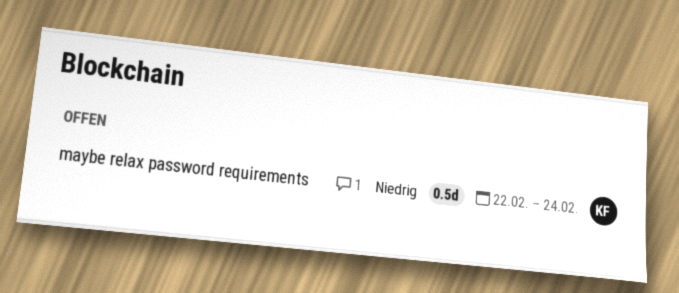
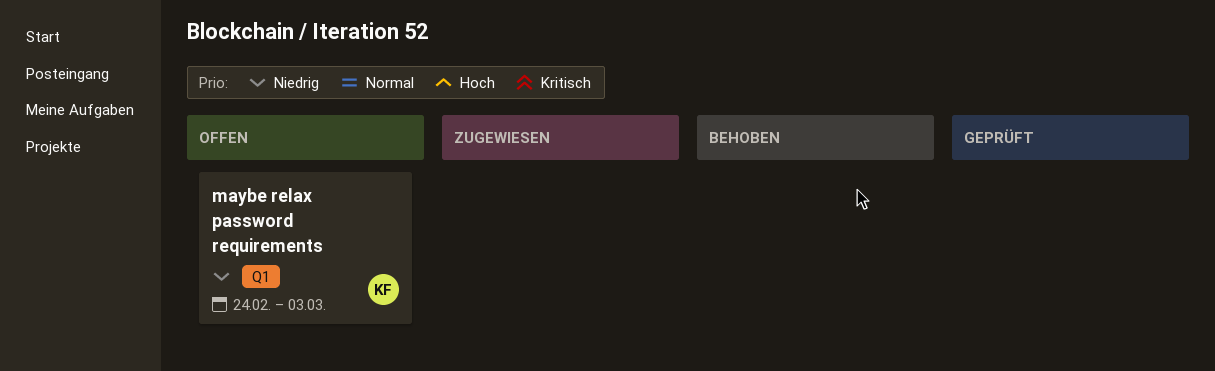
maybe relax password requirements, start: Feb 22 -> Feb 24
maybe relax password requirements, due: Feb 24 -> Mar 3

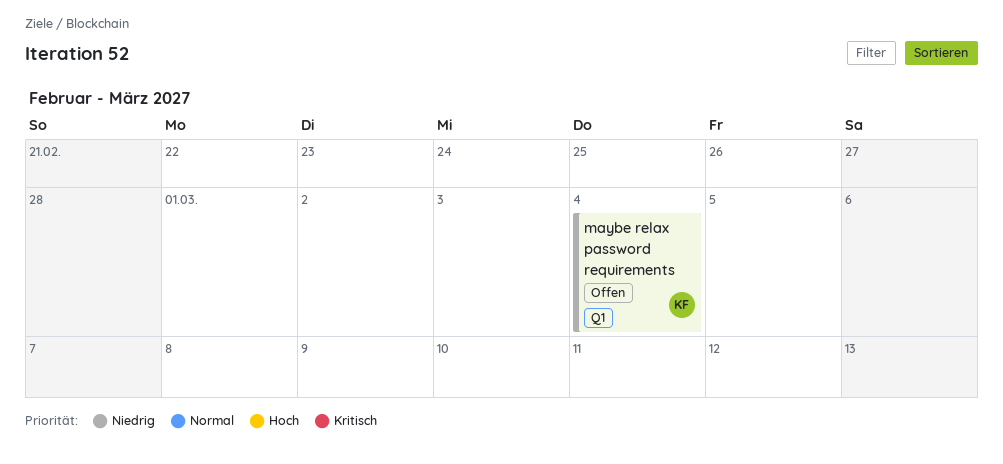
maybe relax password requirements, due: Mar 3 -> Mar 4

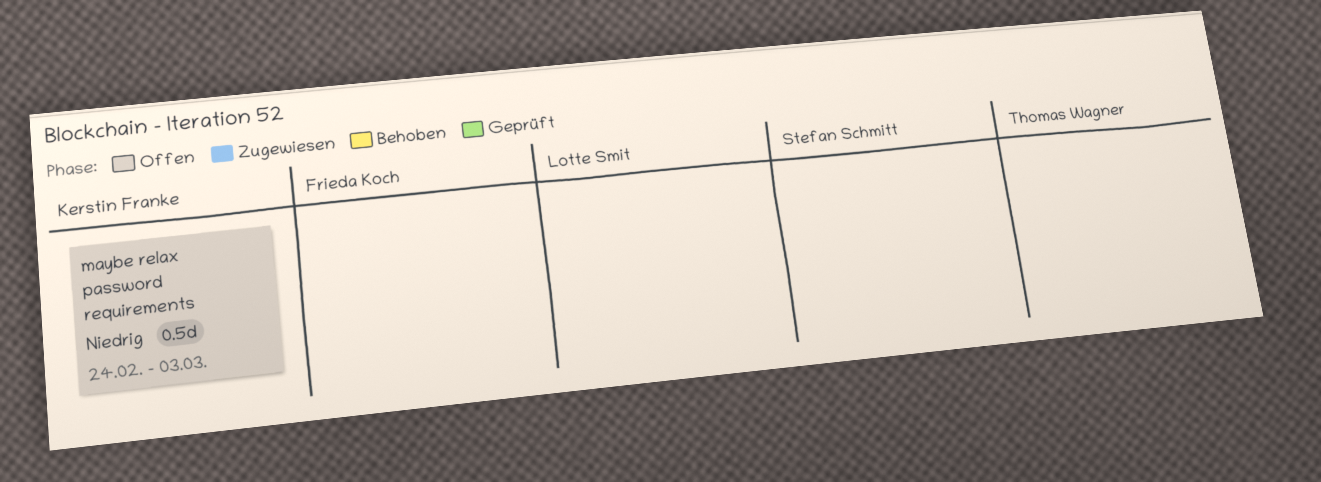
maybe relax password requirements, due: Mar 4 -> Mar 3

